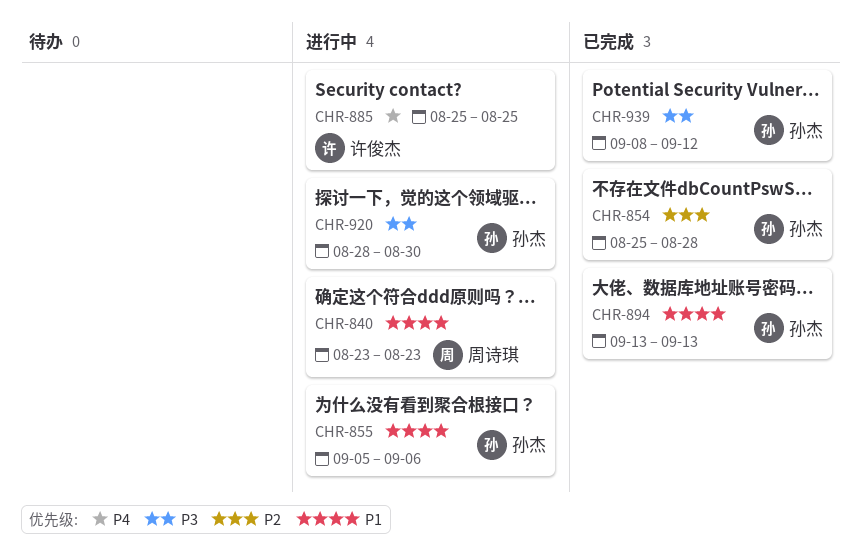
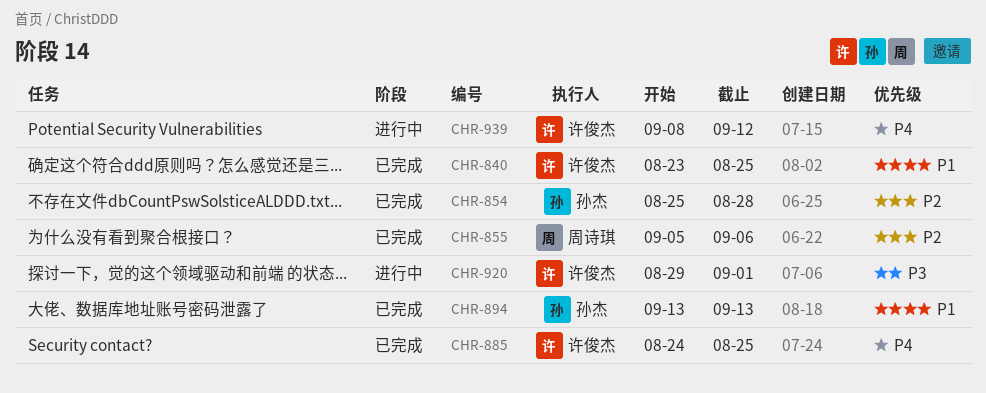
CHR-840, status: 进行中 -> 已完成
CHR-840, owner: 周诗琪 -> 许俊杰
CHR-840, due: Aug 23 -> Aug 25
CHR-855, status: 进行中 -> 已完成
CHR-855, owner: 孙杰 -> 周诗琪
CHR-855, priority: P1 -> P2
CHR-885, status: 进行中 -> 已完成
CHR-885, start: Aug 25 -> Aug 24
CHR-920, owner: 孙杰 -> 许俊杰
CHR-920, start: Aug 28 -> Aug 29
CHR-920, due: Aug 30 -> Sep 1
CHR-939, status: 已完成 -> 进行中
CHR-939, owner: 孙杰 -> 许俊杰
CHR-939, priority: P3 -> P4

